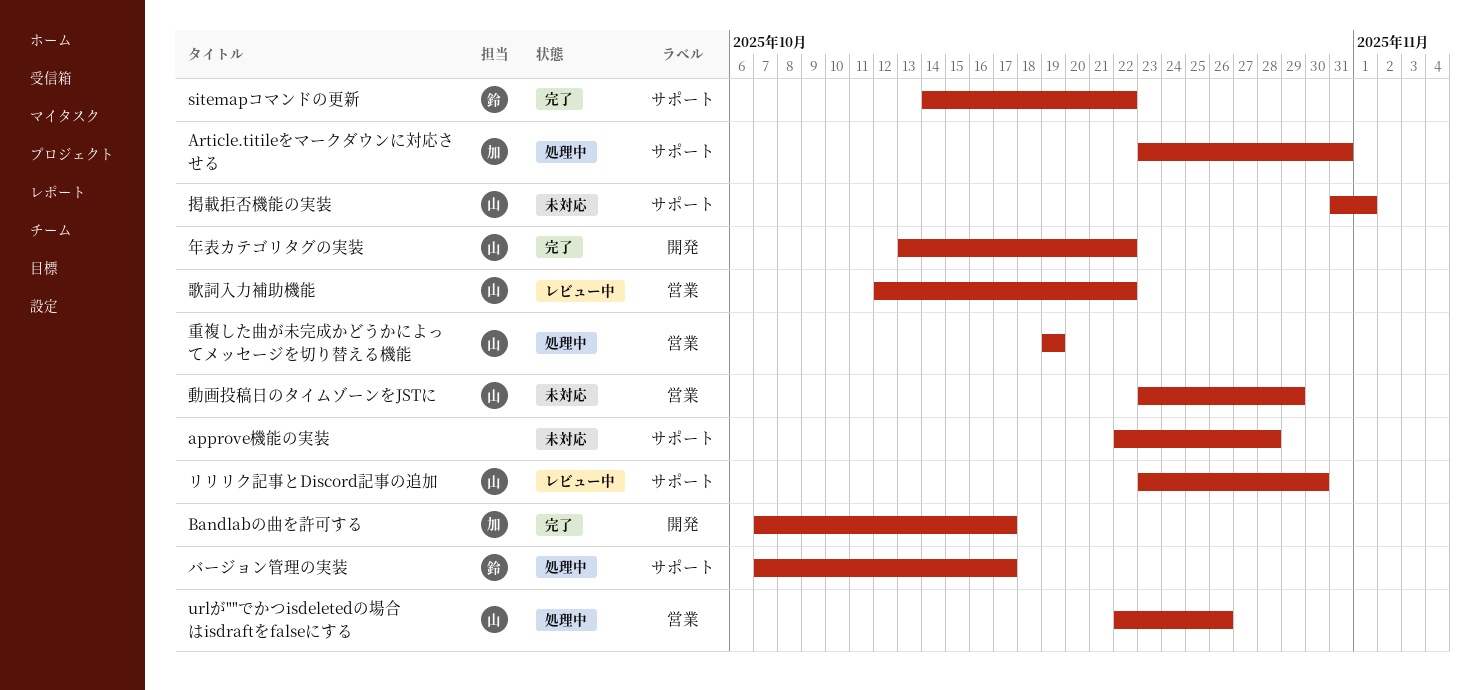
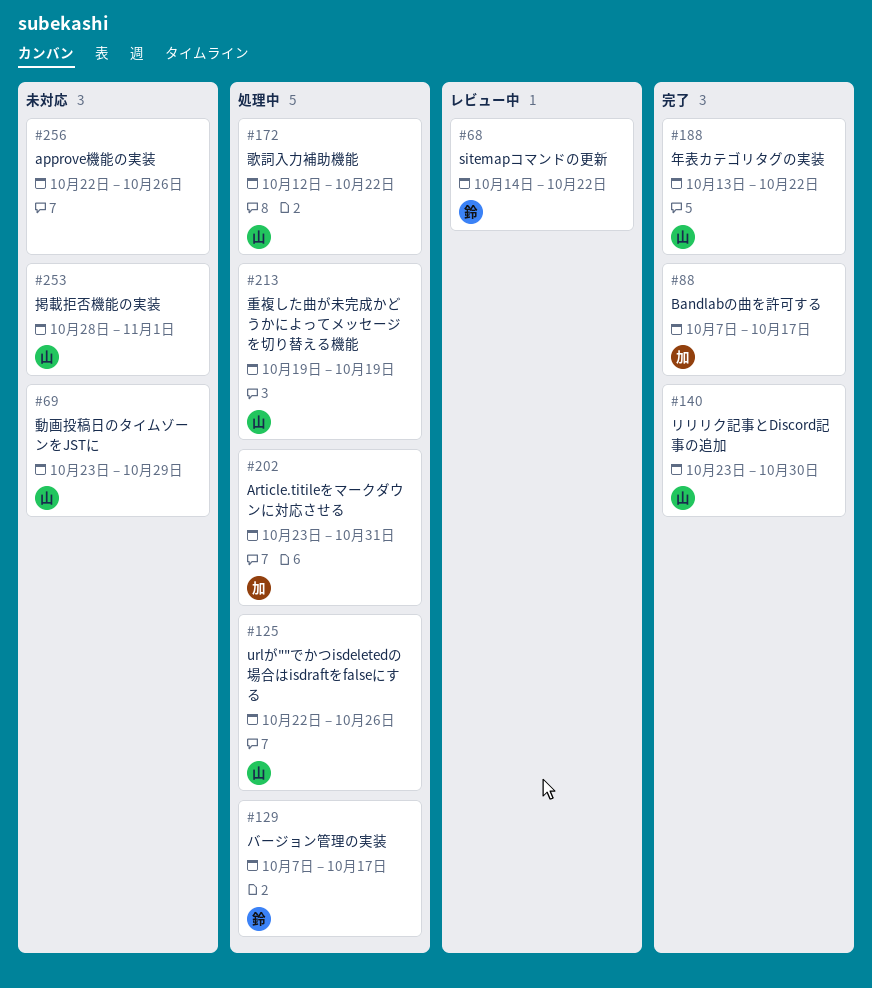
approve機能の実装, due: Oct 28 -> Oct 26
sitemapコマンドの更新, status: 完了 -> レビュー中
リリリク記事とDiscord記事の追加, status: レビュー中 -> 完了
掲載拒否機能の実装, start: Oct 31 -> Oct 28
歌詞入力補助機能, status: レビュー中 -> 処理中

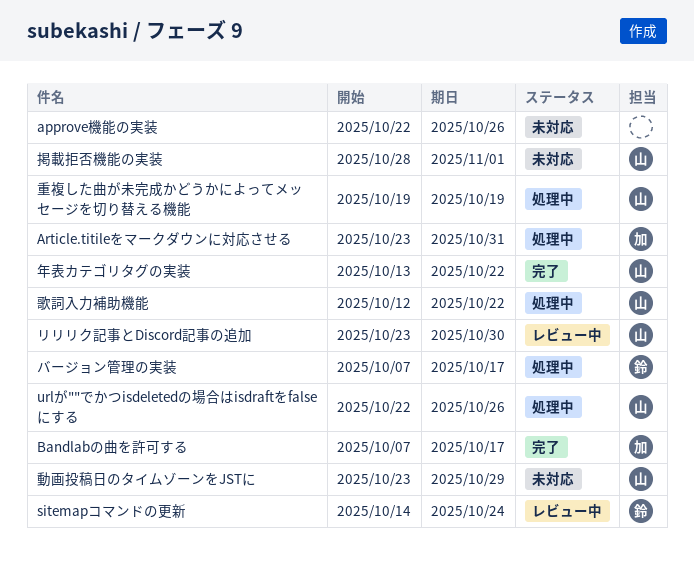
sitemapコマンドの更新, due: Oct 22 -> Oct 24
リリリク記事とDiscord記事の追加, status: 完了 -> レビュー中

